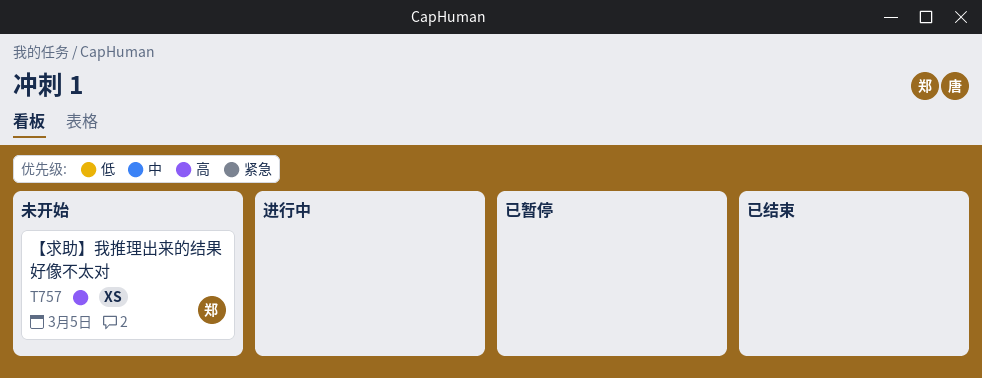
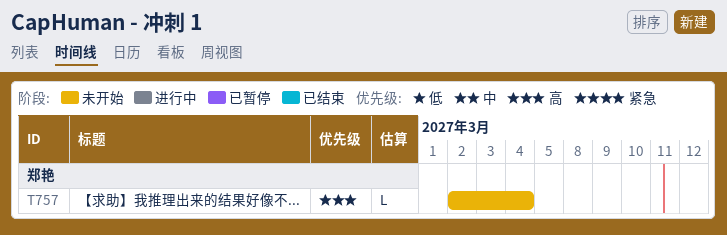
T757, estimate: XS -> L
T757, due: Mar 5 -> Mar 4

